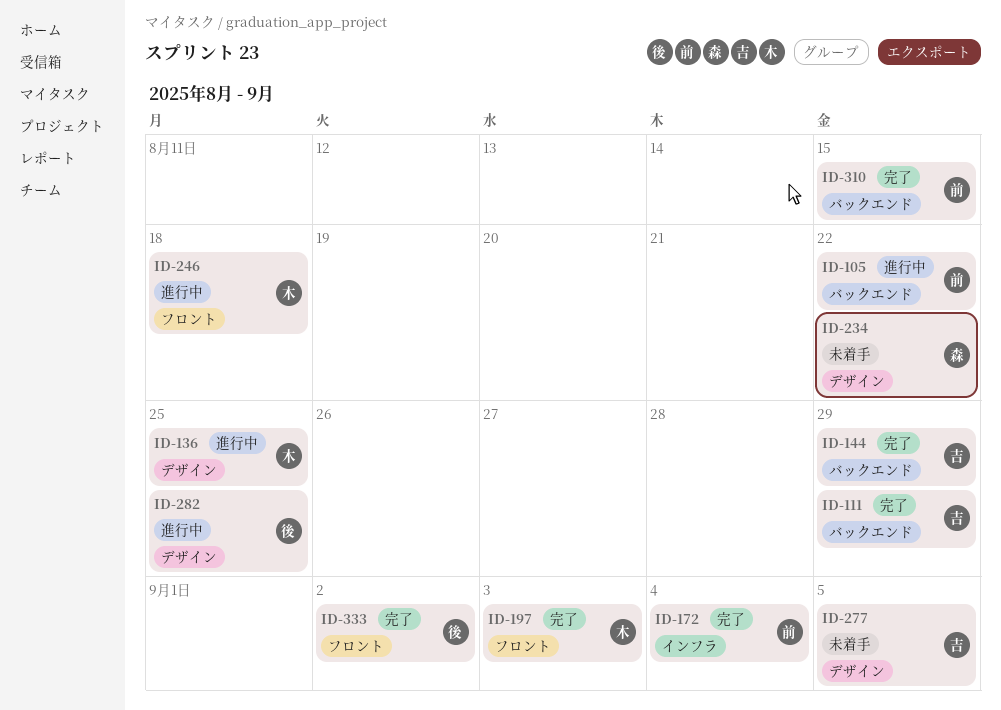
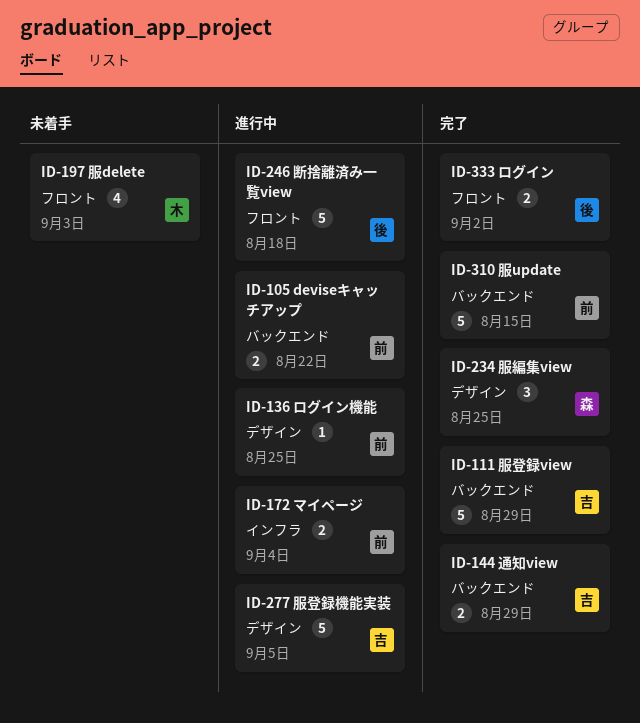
ID-136, owner: 木 -> 前
ID-172, status: 完了 -> 進行中
ID-197, status: 完了 -> 未着手
ID-234, status: 未着手 -> 完了
ID-234, due: Aug 22 -> Aug 25
ID-246, owner: 木 -> 後
ID-277, status: 未着手 -> 進行中
ID-282: present -> none

